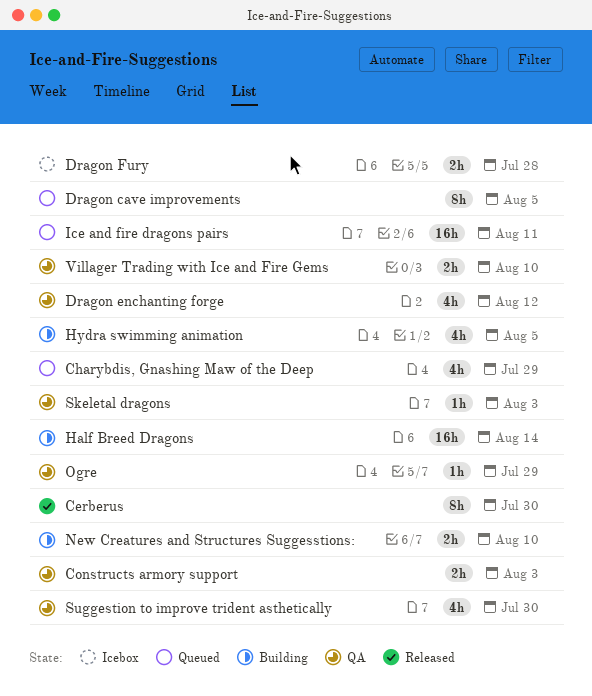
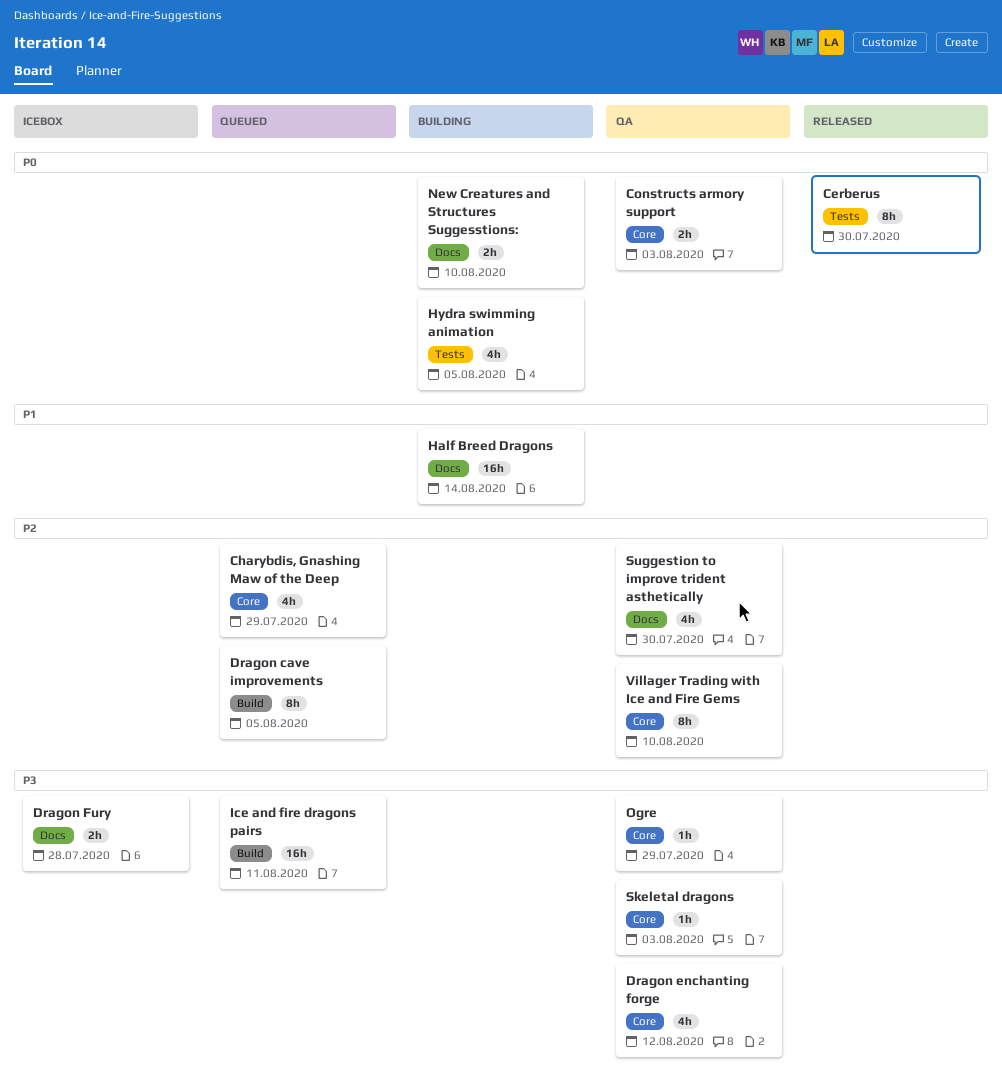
Villager Trading with Ice and Fire Gems, estimate: 2h -> 8h

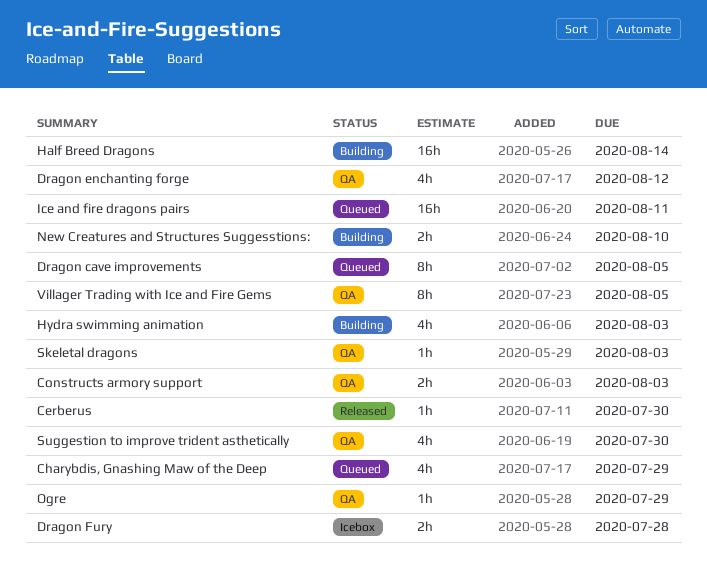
Cerberus, estimate: 8h -> 1h
Hydra swimming animation, due: Aug 5 -> Aug 3
Villager Trading with Ice and Fire Gems, due: Aug 10 -> Aug 5

